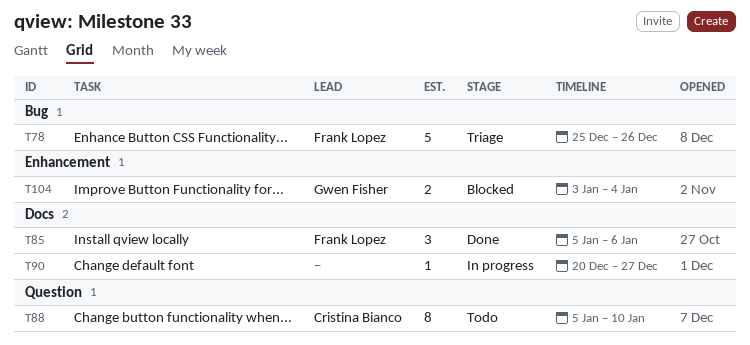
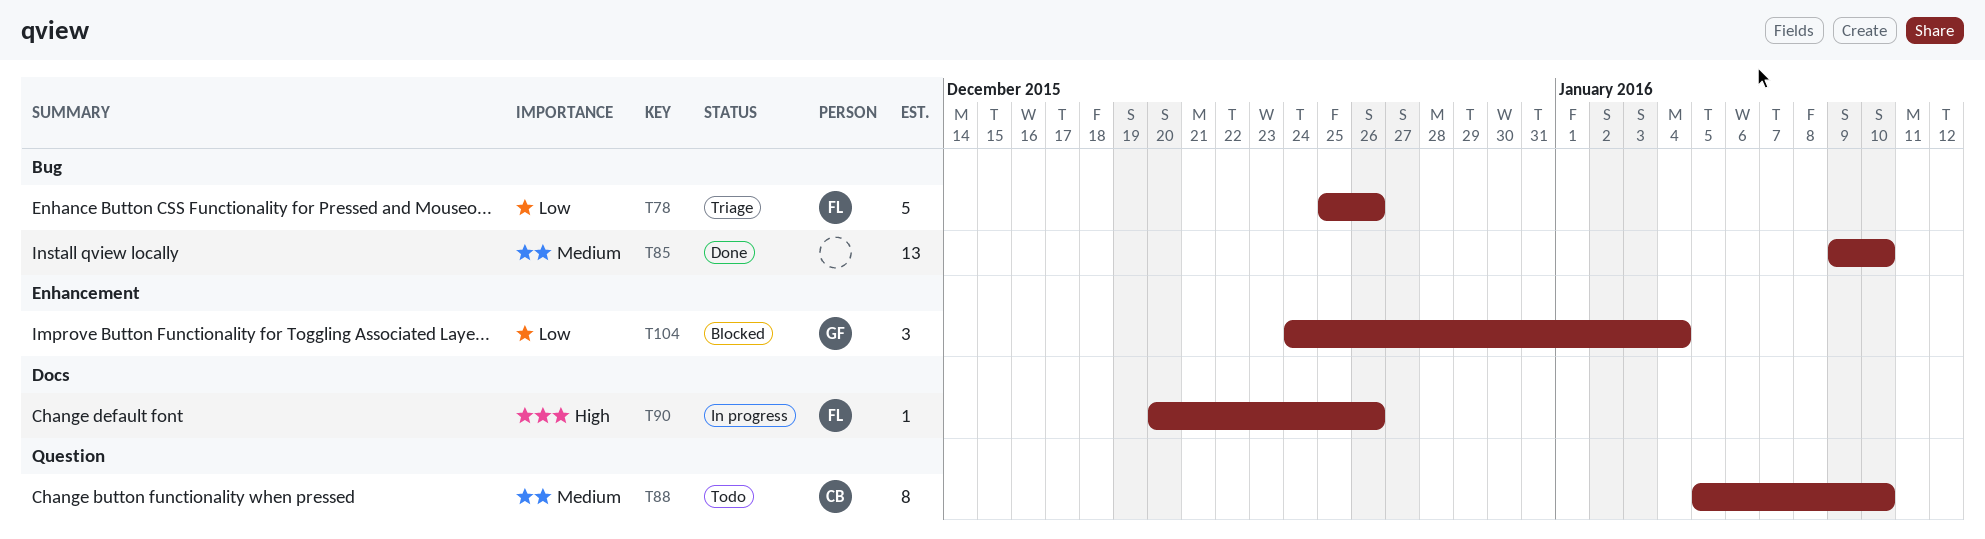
T85, owner: Frank Lopez -> none
T85, label: Docs -> Bug
T85, estimate: 3 -> 13
T85, start: Jan 5 -> Jan 9
T85, due: Jan 6 -> Jan 10
T90, owner: none -> Frank Lopez
T90, due: Dec 27 -> Dec 26
T104, estimate: 2 -> 3
T104, start: Jan 3 -> Dec 24

